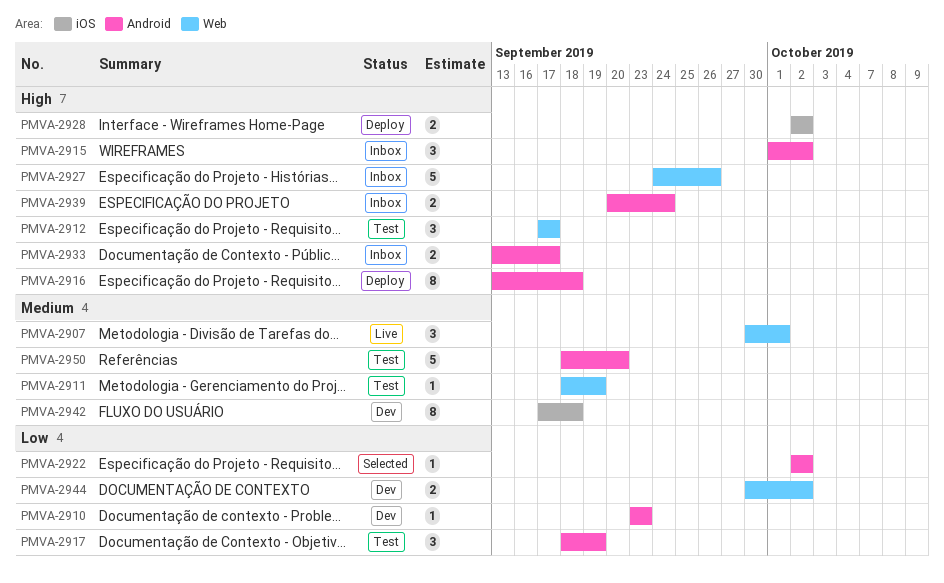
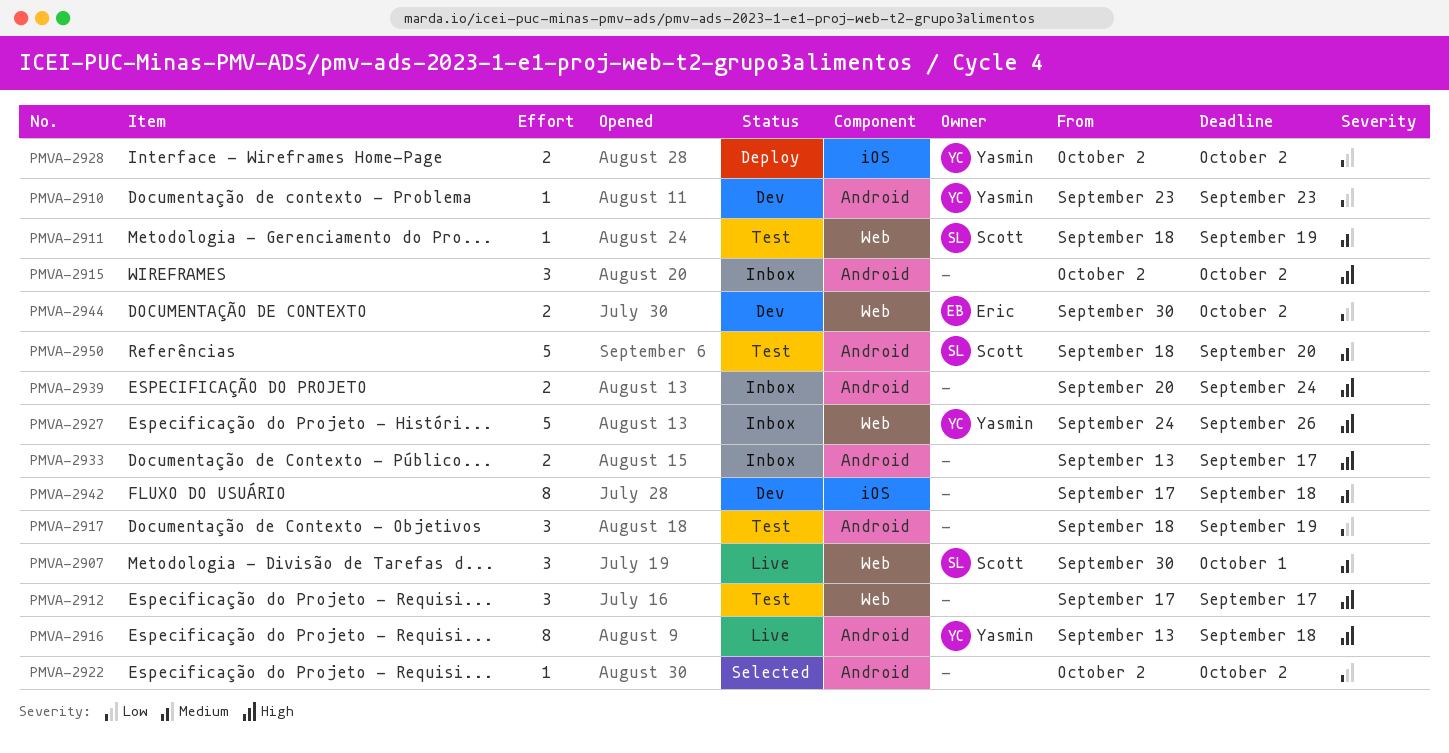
PMVA-2915, start: Oct 1 -> Oct 2
PMVA-2916, status: Deploy -> Live
PMVA-2928, priority: High -> Low

